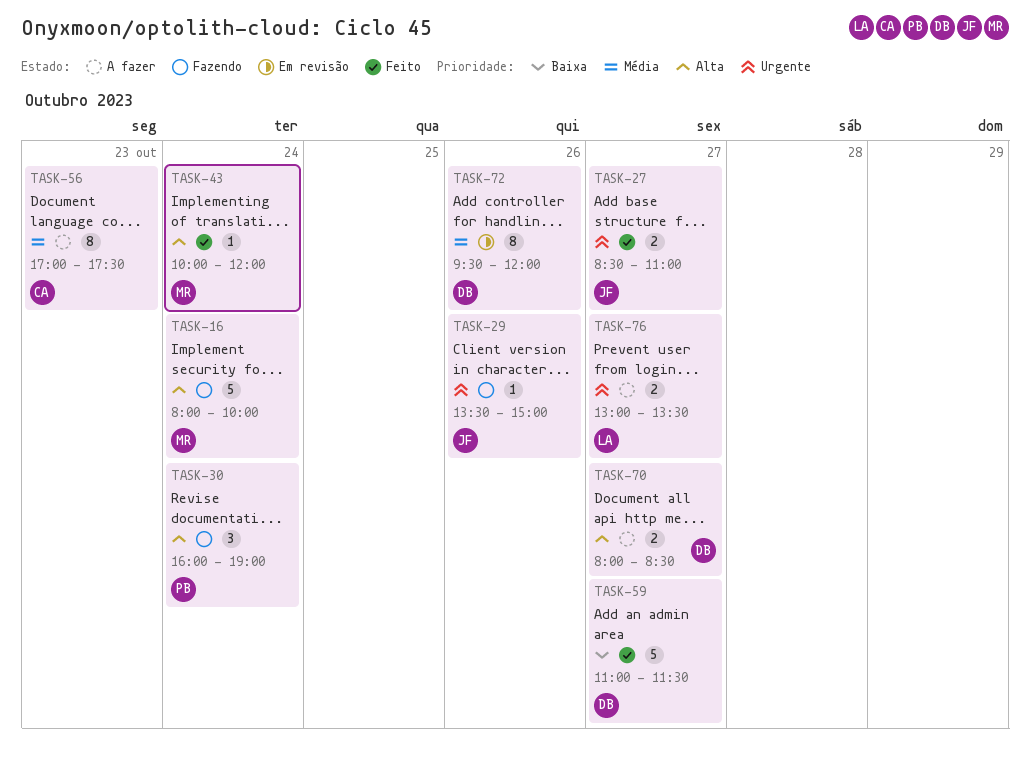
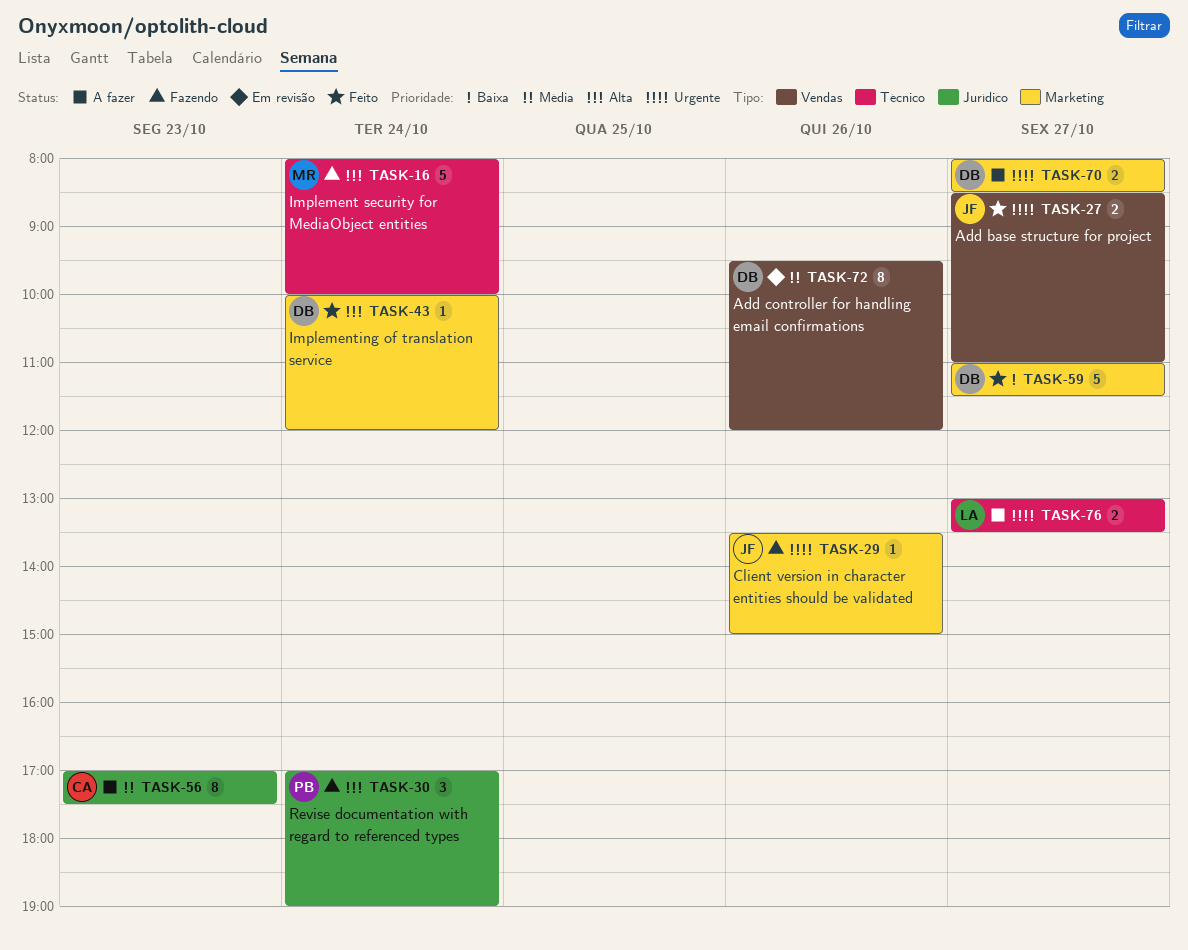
TASK-30, begins: 16:00 -> 17:00
TASK-43, owner: MR -> DB
TASK-70, priority: Alta -> Urgente

